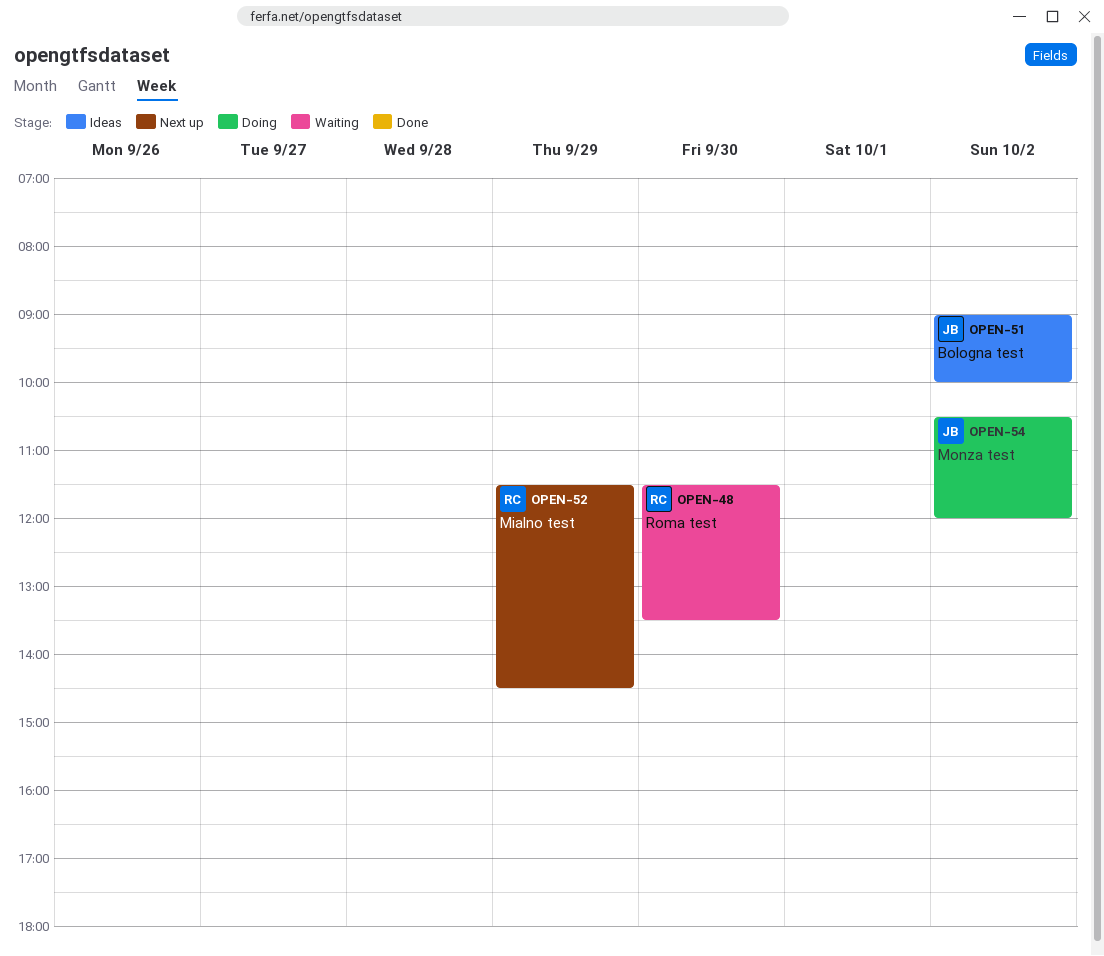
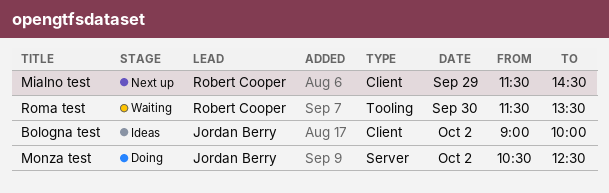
Monza test, ends: 12:00 -> 12:30

